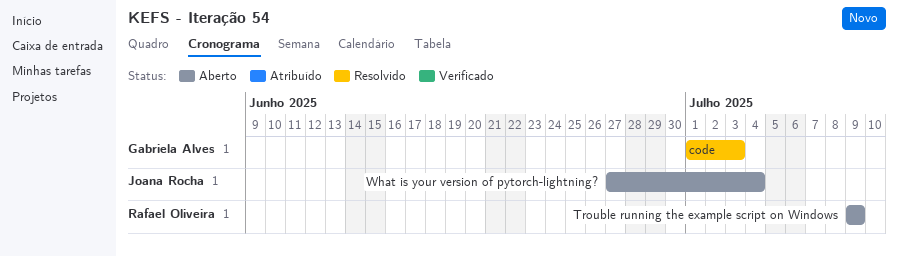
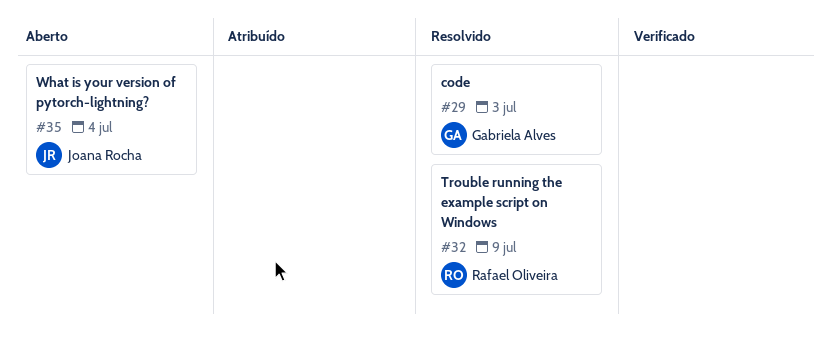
Trouble running the example script on Windows, status: Aberto -> Resolvido

